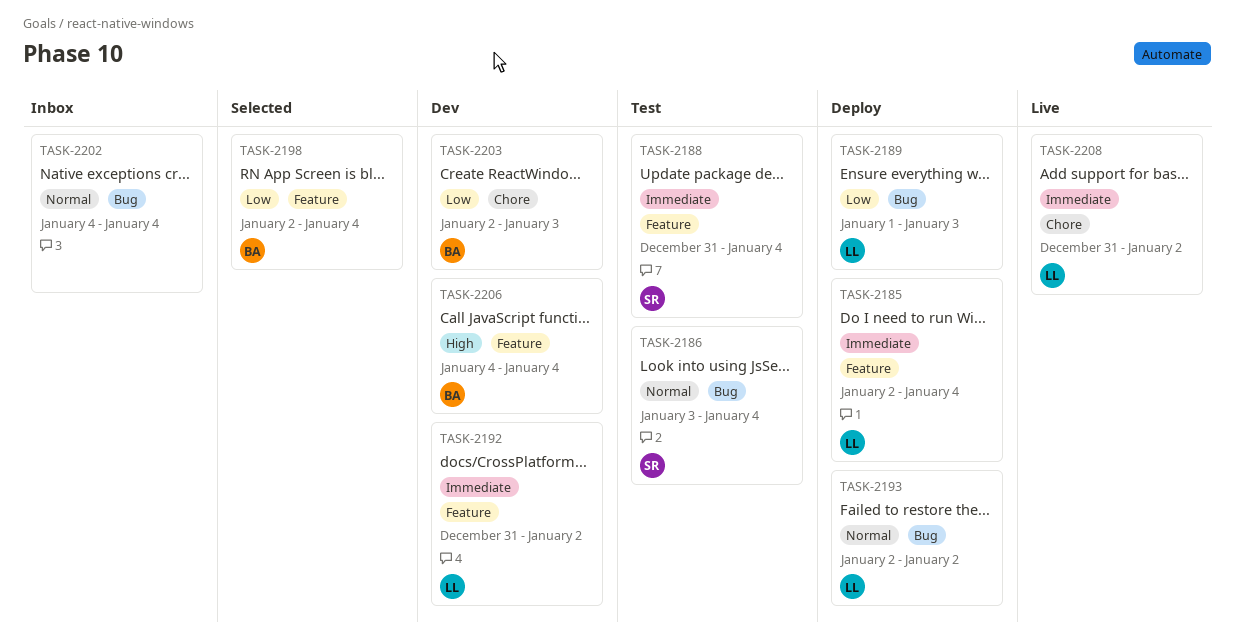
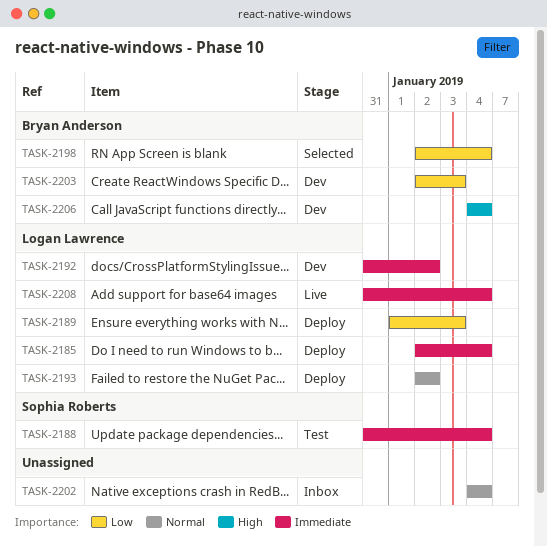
TASK-2186: present -> none
TASK-2208, due: Jan 2 -> Jan 4

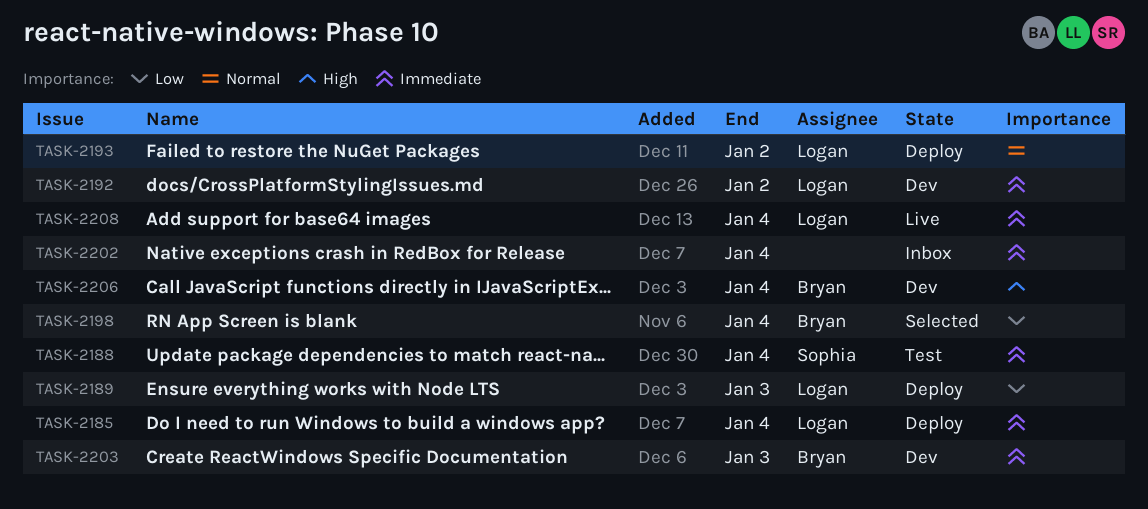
TASK-2202, priority: Normal -> Immediate
TASK-2203, priority: Low -> Immediate

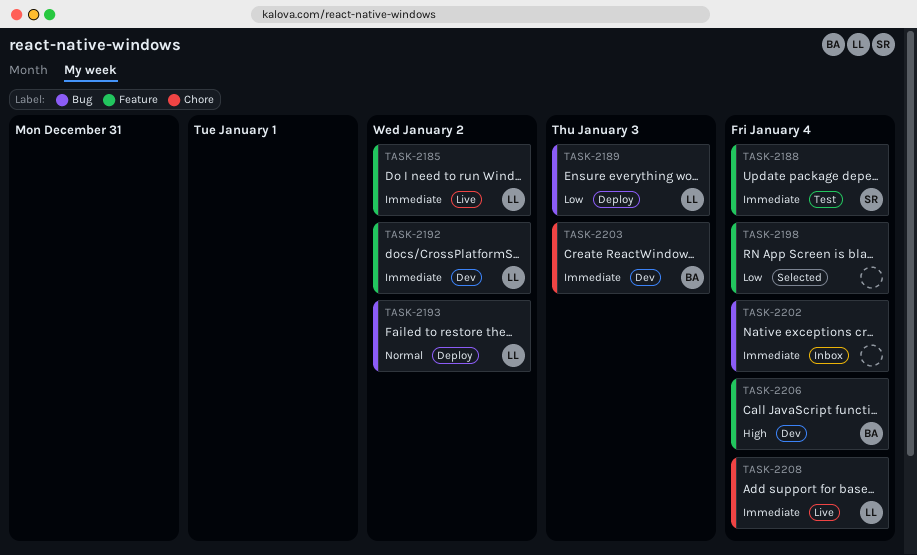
TASK-2185, status: Deploy -> Live
TASK-2185, due: Jan 4 -> Jan 2
TASK-2198, owner: Bryan -> none

